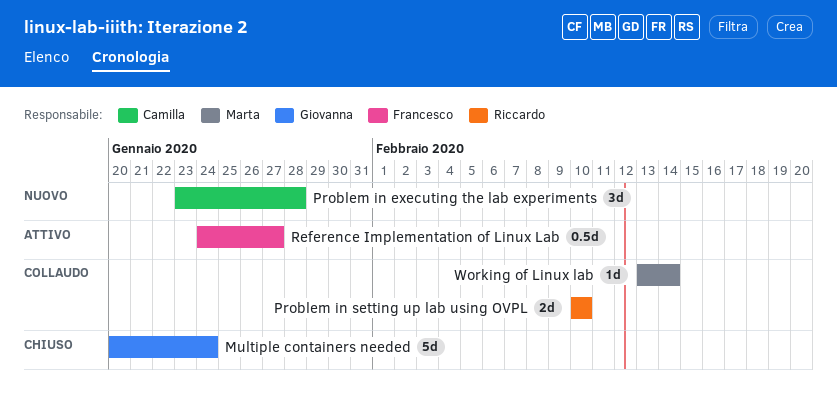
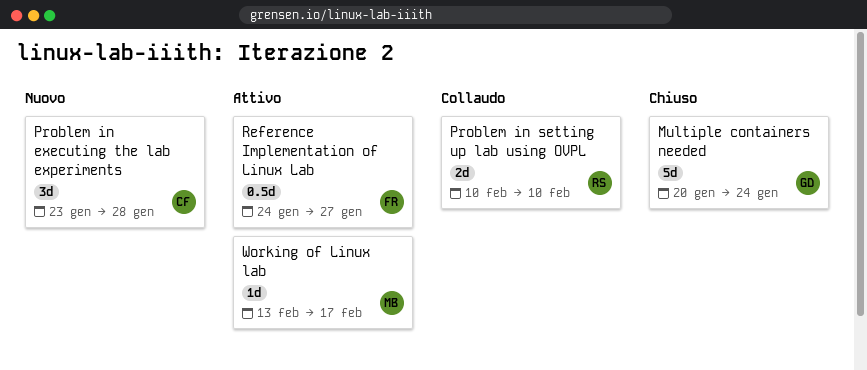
Working of Linux lab, status: Collaudo -> Attivo
Working of Linux lab, due: Feb 14 -> Feb 17

